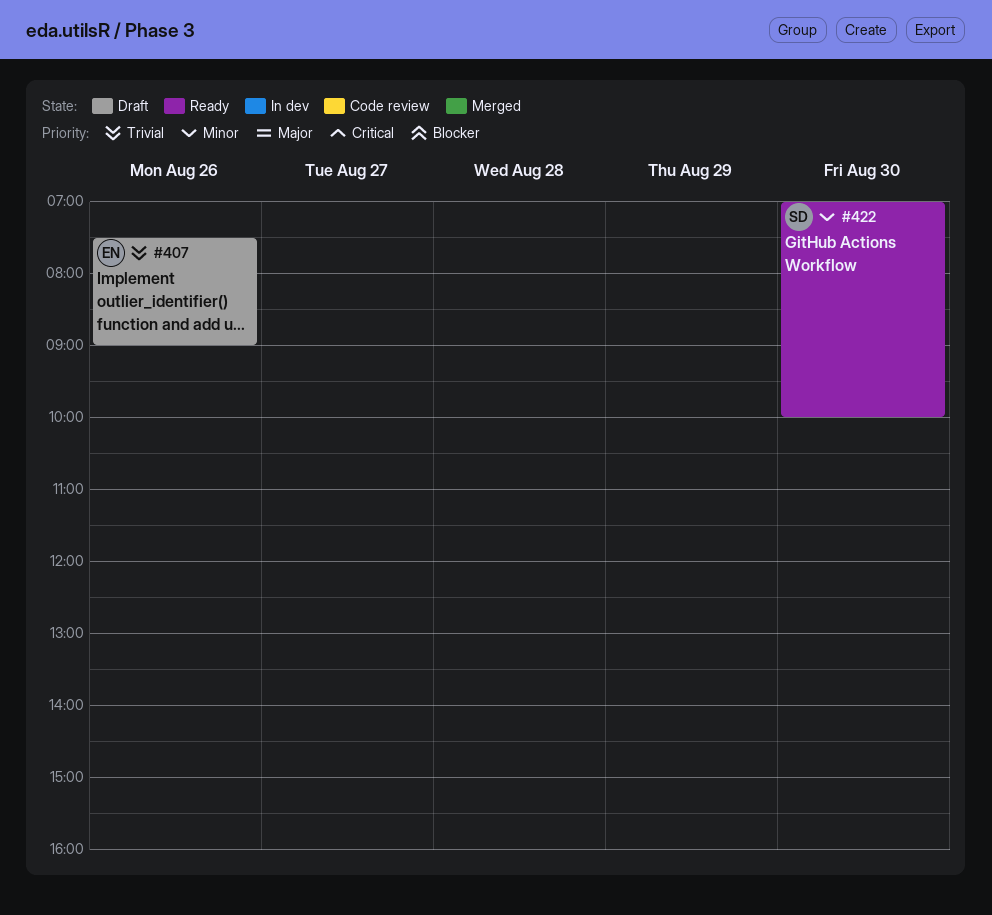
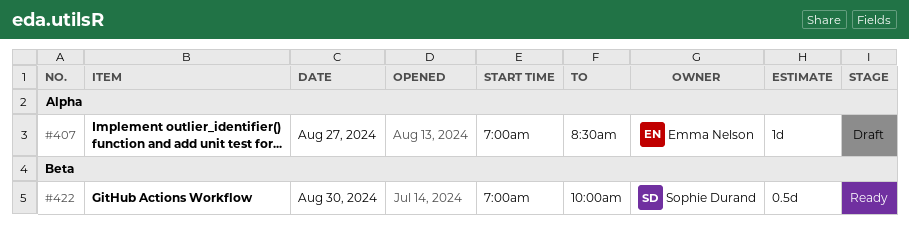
#407, day: Aug 26 -> Aug 27
#407, begins: 07:30 -> 07:00
#407, ends: 09:00 -> 08:30

